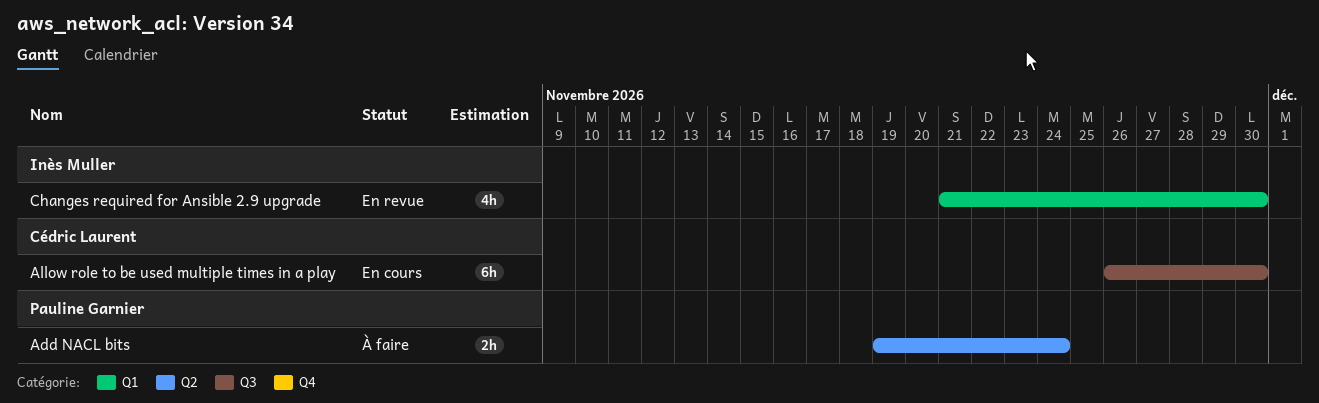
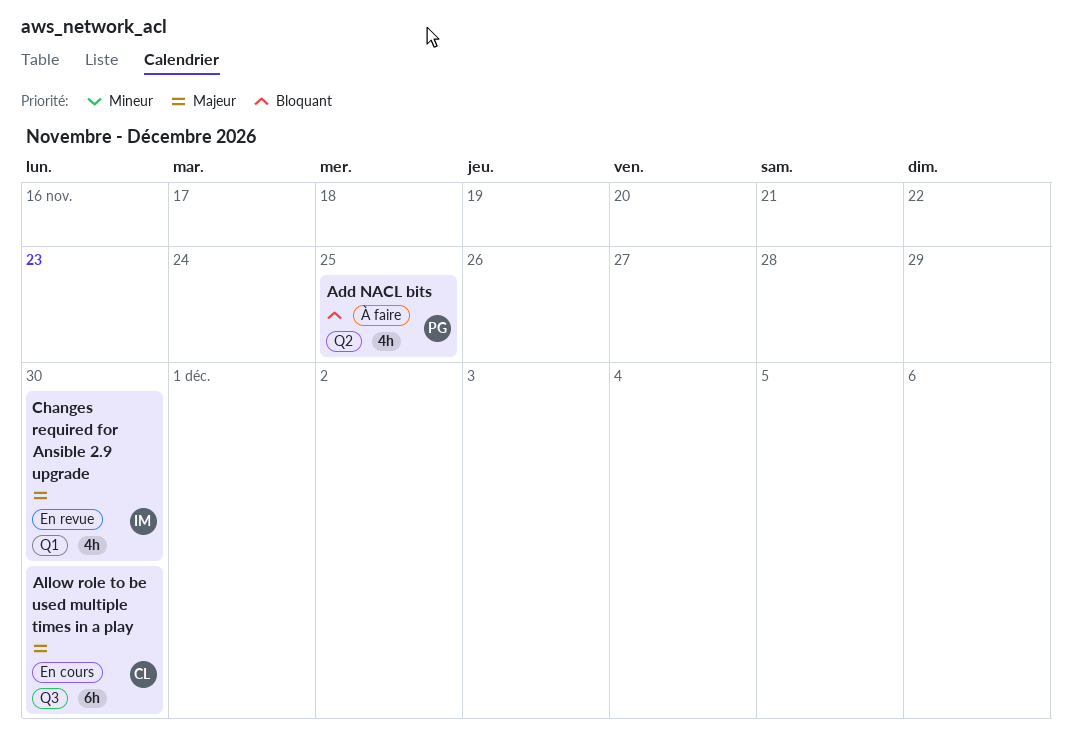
Add NACL bits, estimate: 2h -> 4h
Add NACL bits, due: Nov 24 -> Nov 25

